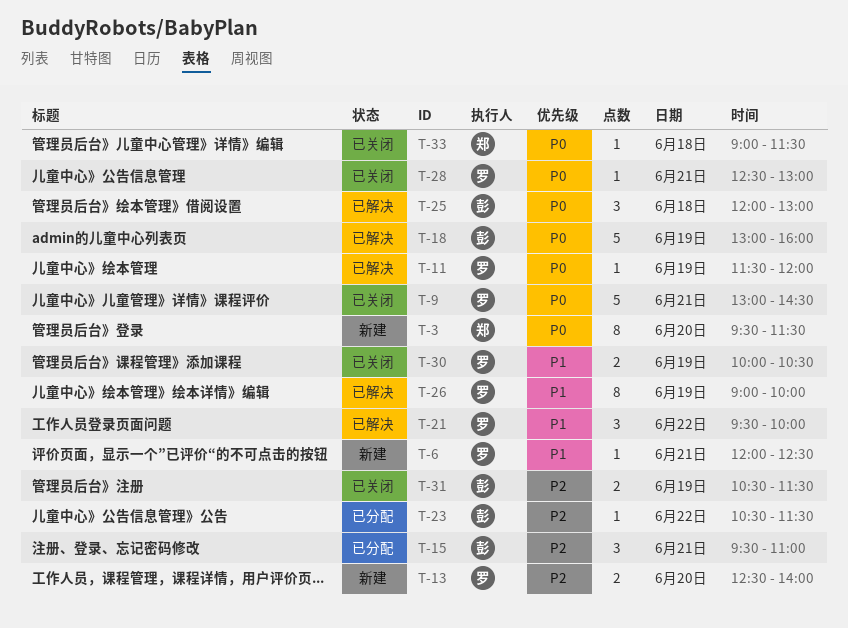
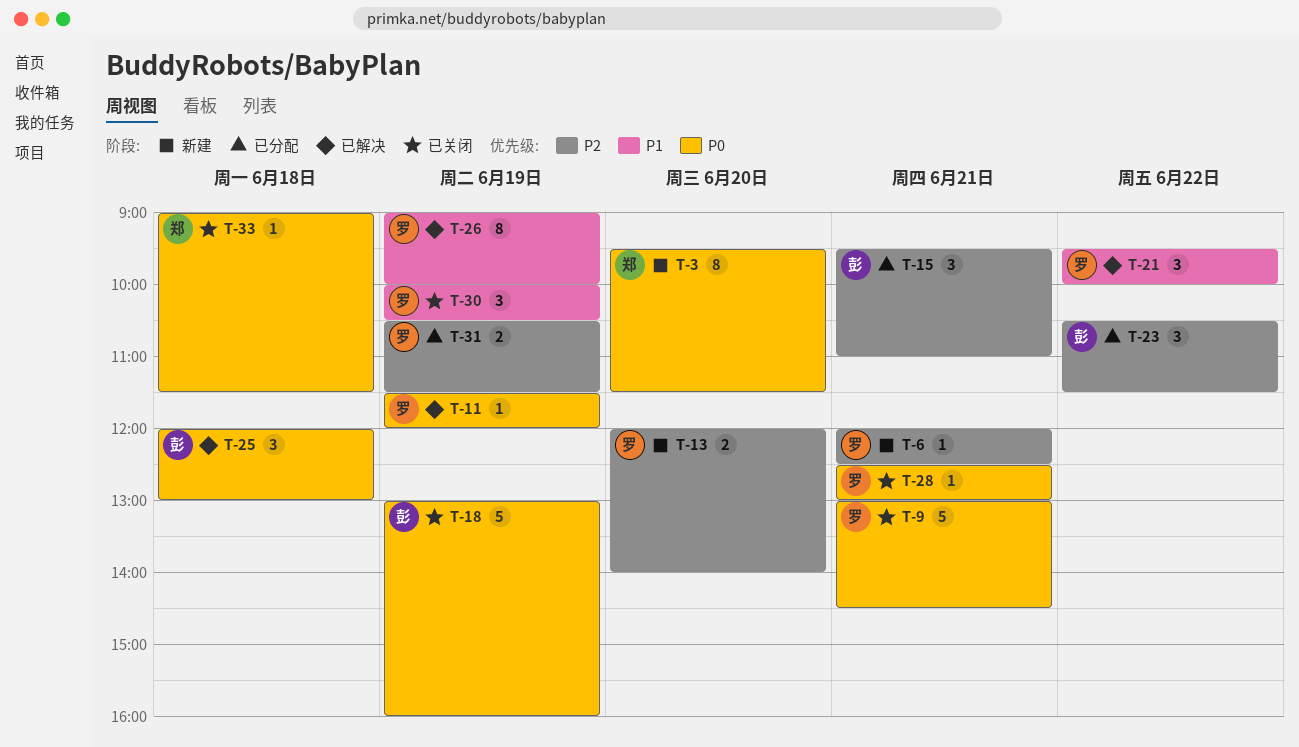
T-6, priority: P1 -> P2
T-13, begins: 12:30 -> 12:00
T-18, status: 已解决 -> 已关闭
T-23, estimate: 1 -> 3
T-30, estimate: 2 -> 3
T-31, status: 已关闭 -> 已分配
T-31, owner: 彭 -> 罗

